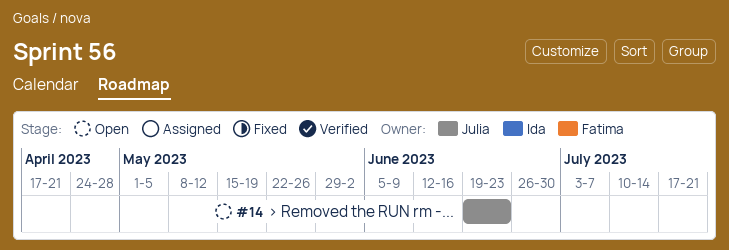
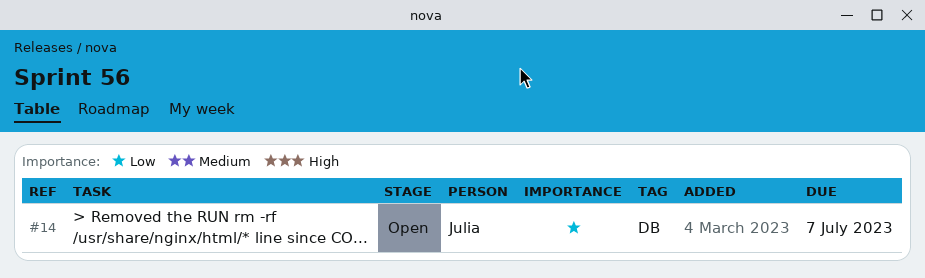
#14, due: Jun 23 -> Jul 7

